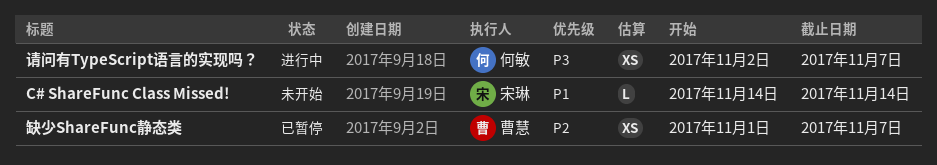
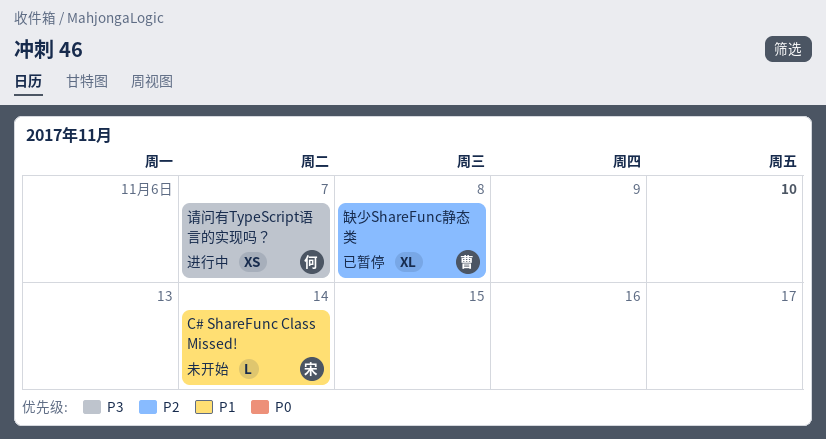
缺少ShareFunc静态类, estimate: XS -> XL
缺少ShareFunc静态类, due: Nov 7 -> Nov 8

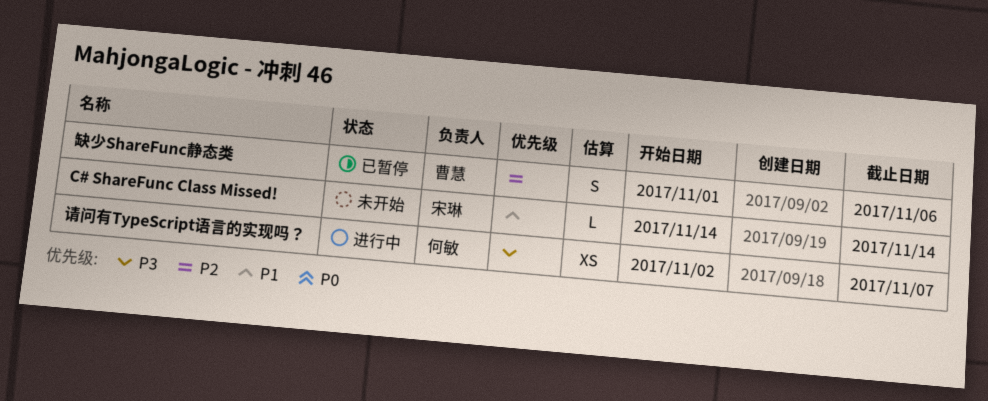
缺少ShareFunc静态类, estimate: XL -> S
缺少ShareFunc静态类, due: Nov 8 -> Nov 6

